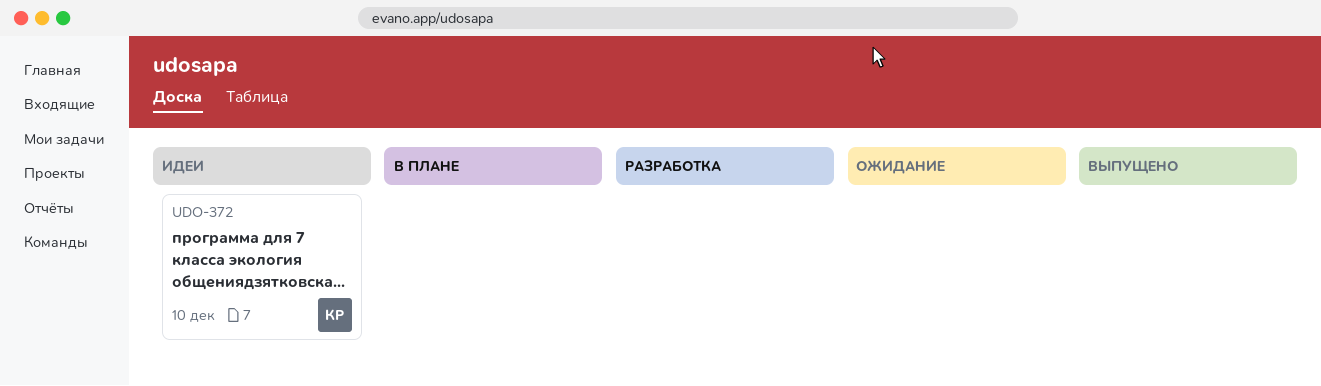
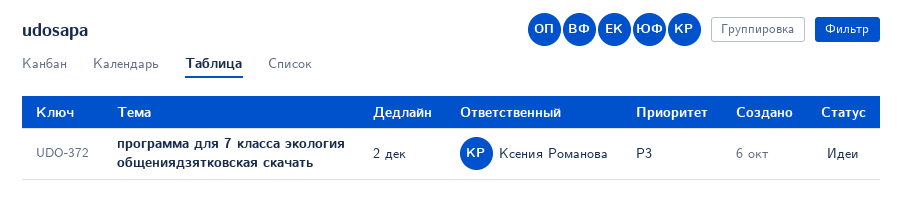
UDO-372, due: Dec 10 -> Dec 2

